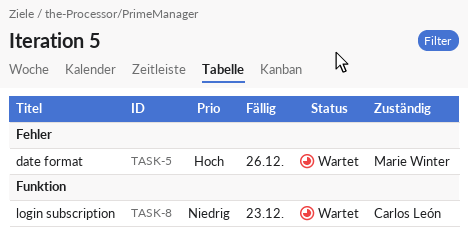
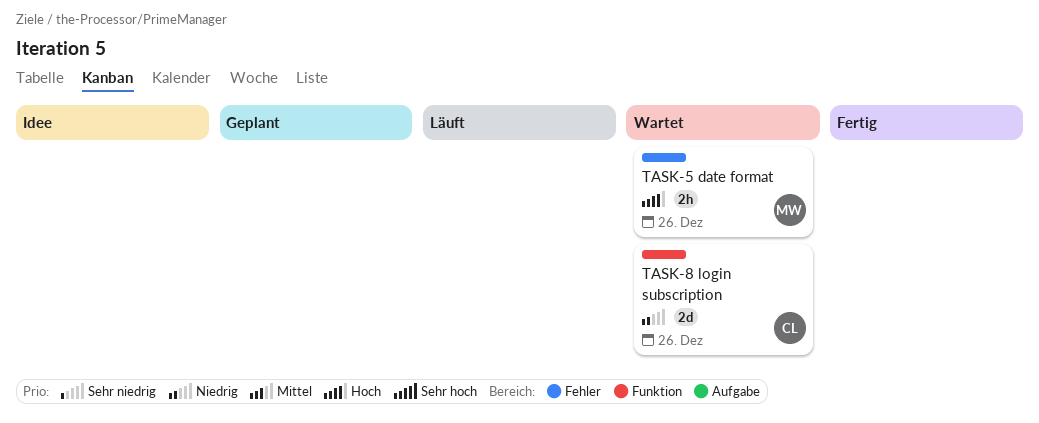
TASK-8, due: Dec 23 -> Dec 26

